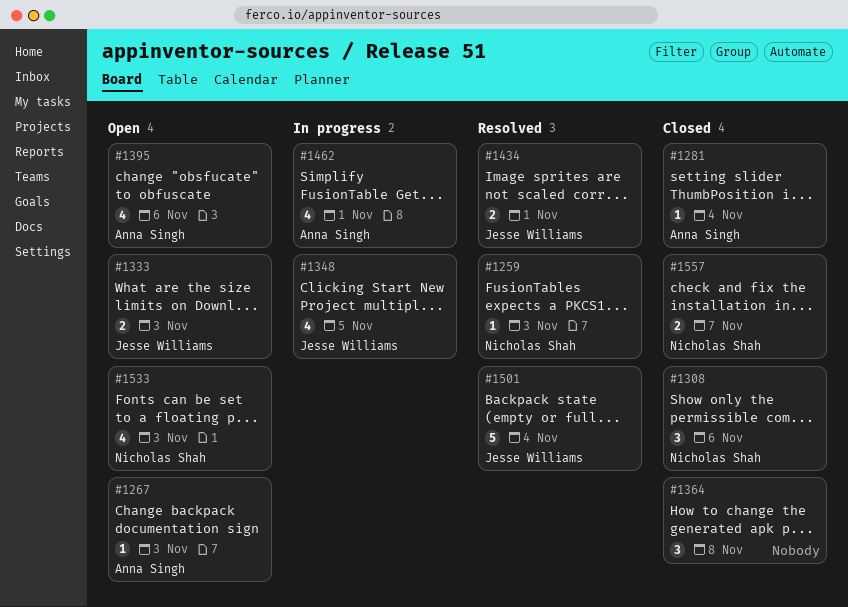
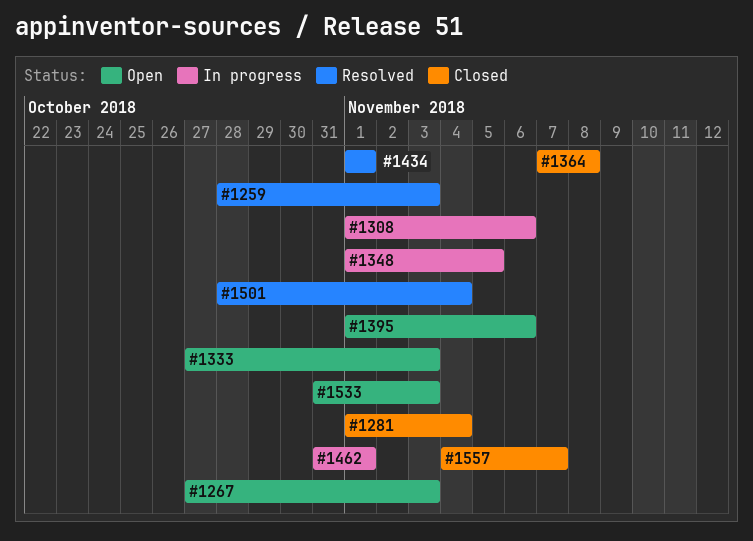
#1308, status: Closed -> In progress

